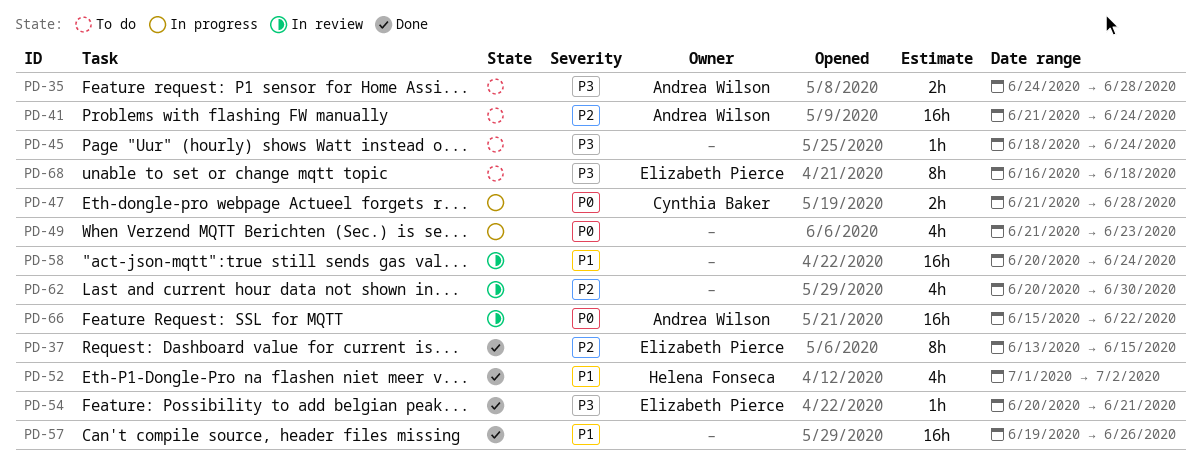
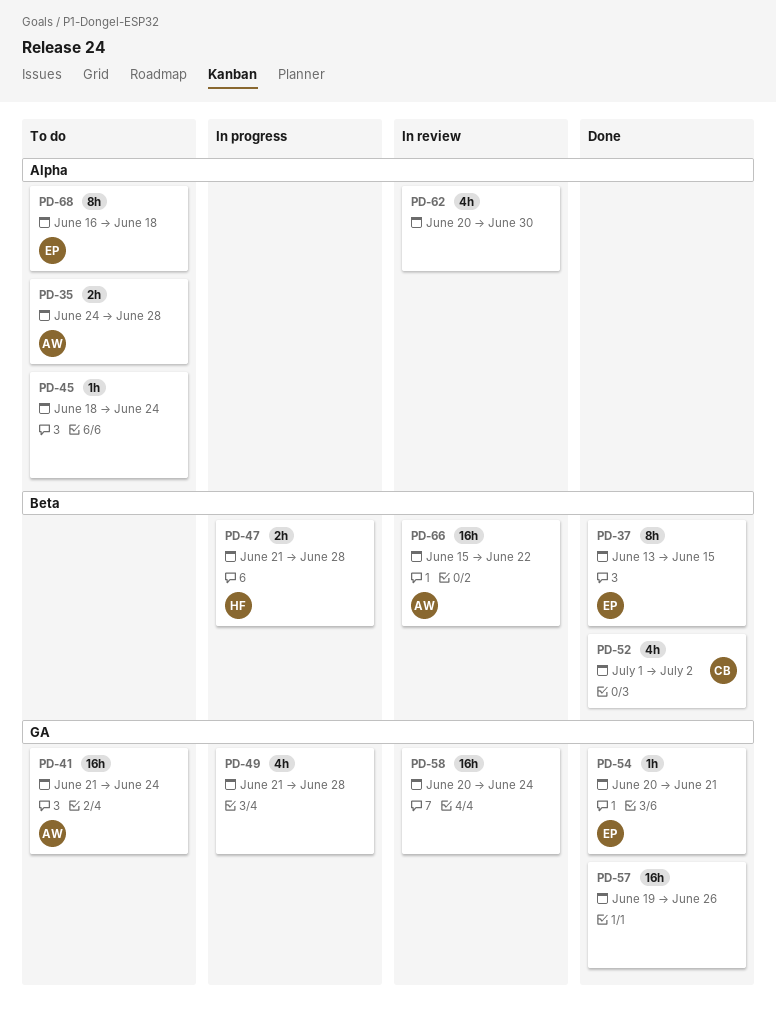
PD-47, owner: Cynthia Baker -> Helena Fonseca
PD-49, due: Jun 23 -> Jun 28
PD-52, owner: Helena Fonseca -> Cynthia Baker

